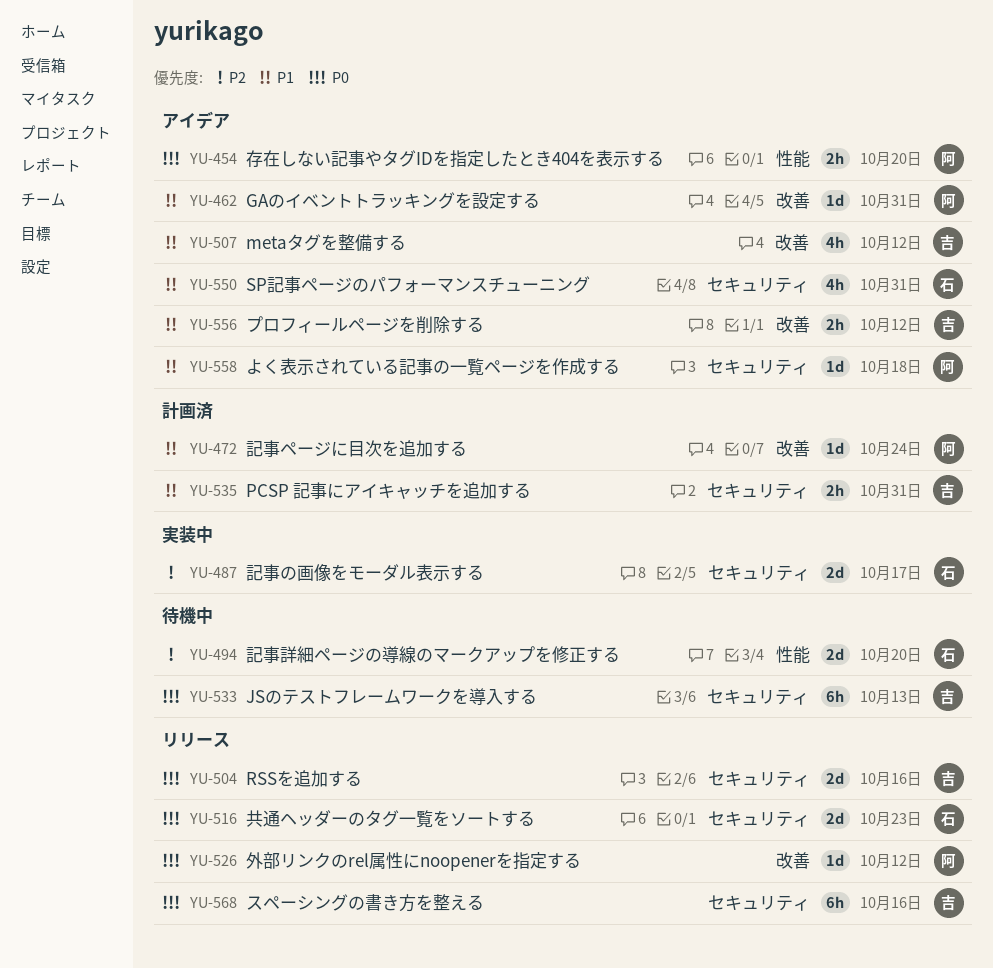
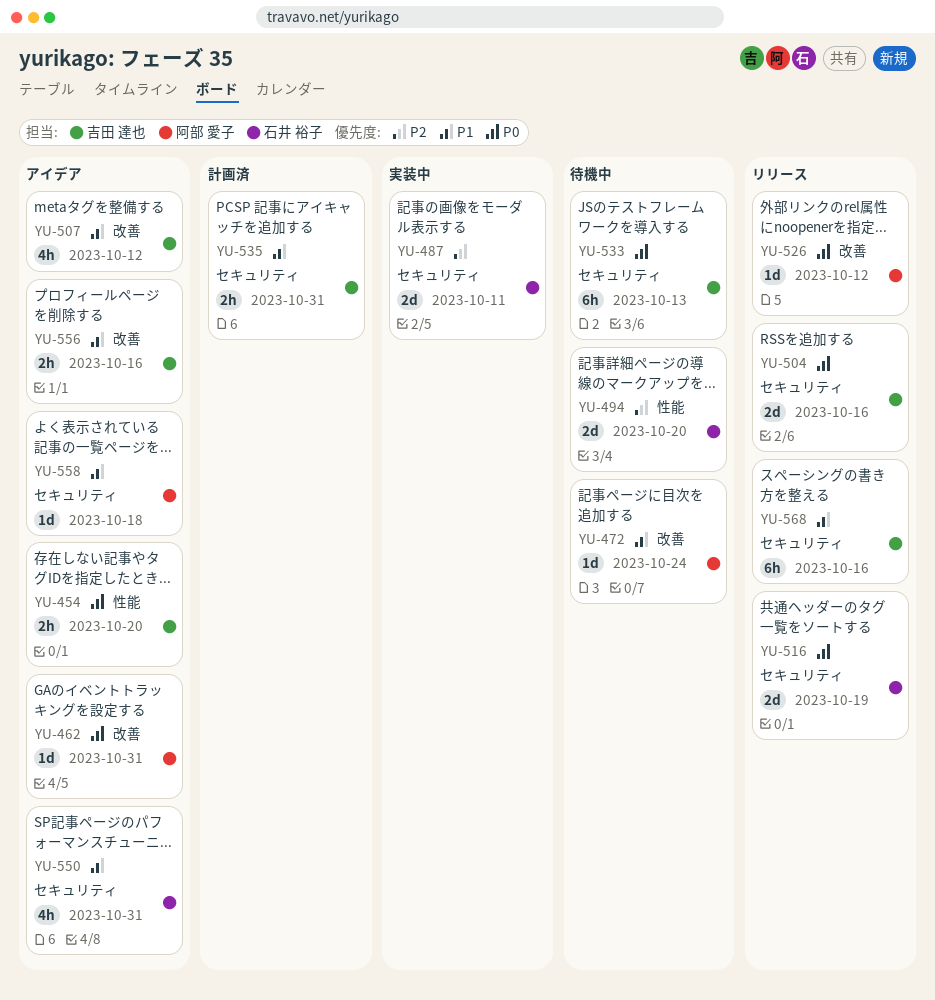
YU-454, owner: 阿部 愛子 -> 吉田 達也
YU-462, priority: P1 -> P0
YU-472, status: 計画済 -> 待機中
YU-487, due: Oct 17 -> Oct 11
YU-516, due: Oct 23 -> Oct 19
YU-556, due: Oct 12 -> Oct 16
YU-568, priority: P0 -> P1

